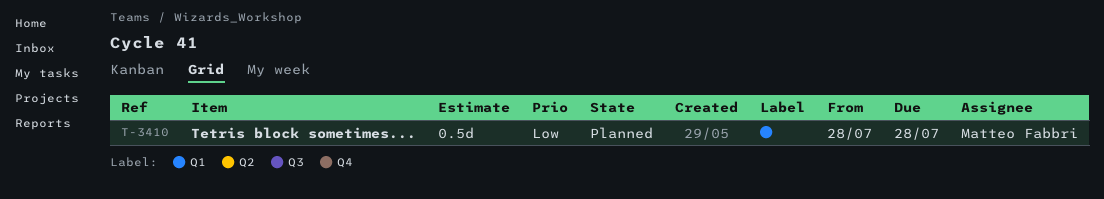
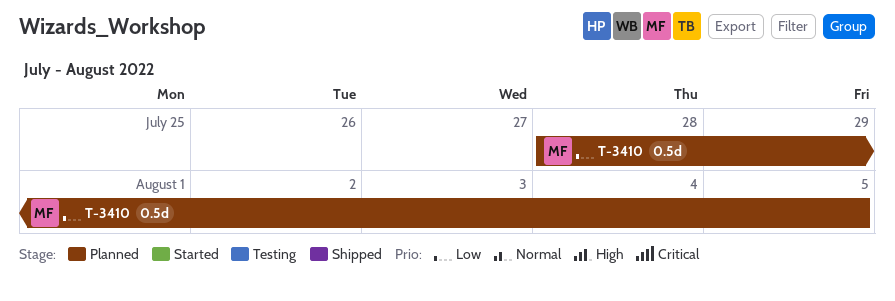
T-3410, due: Jul 28 -> Aug 5

